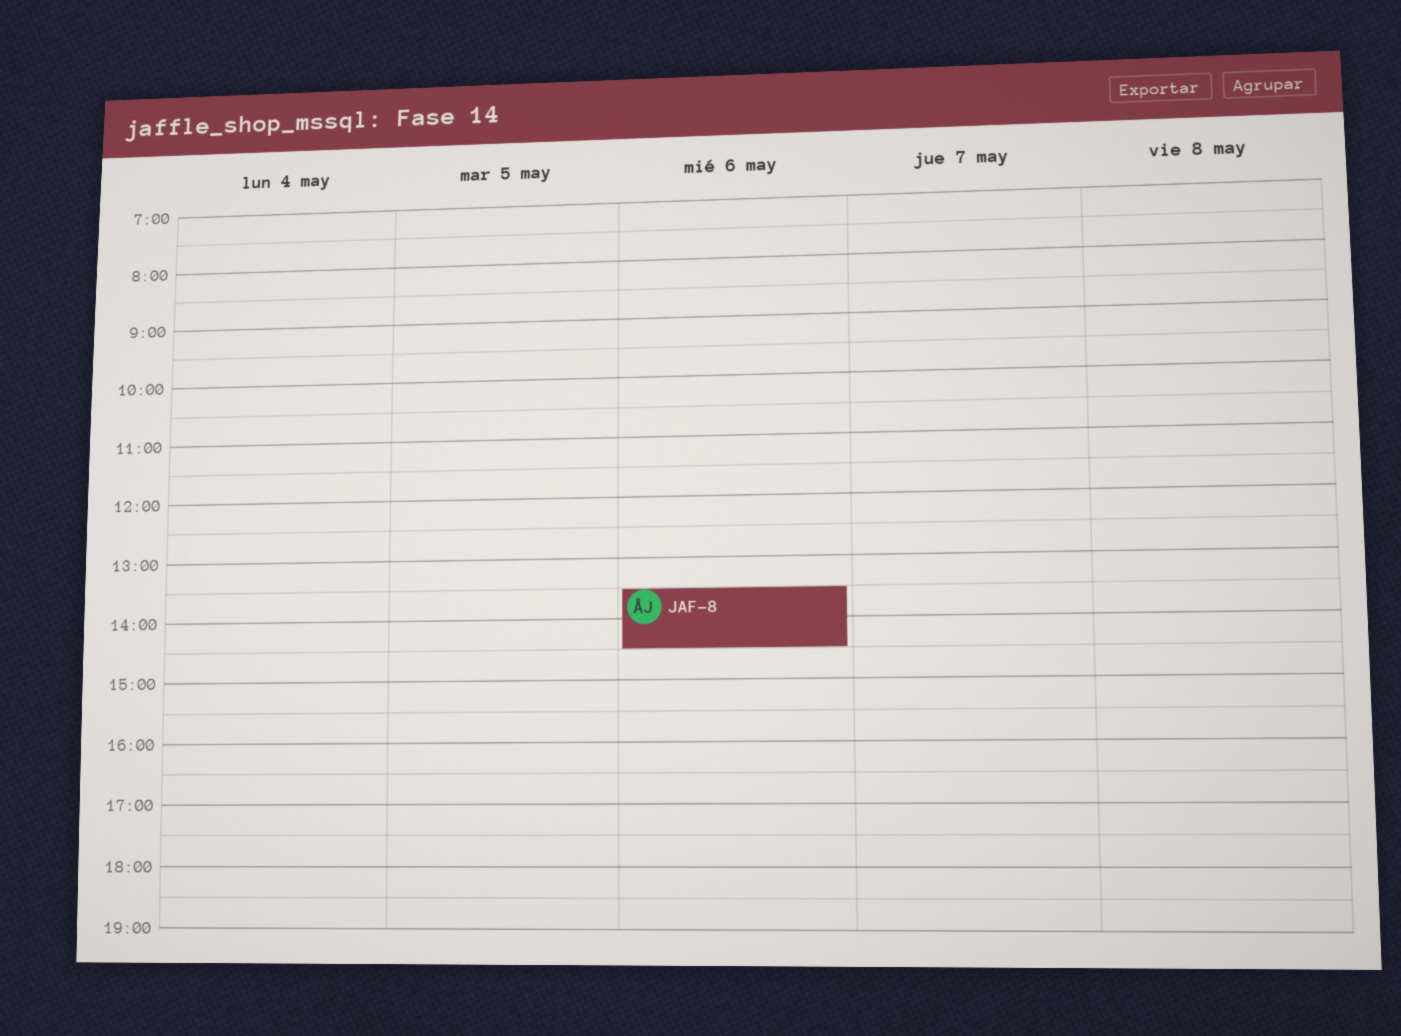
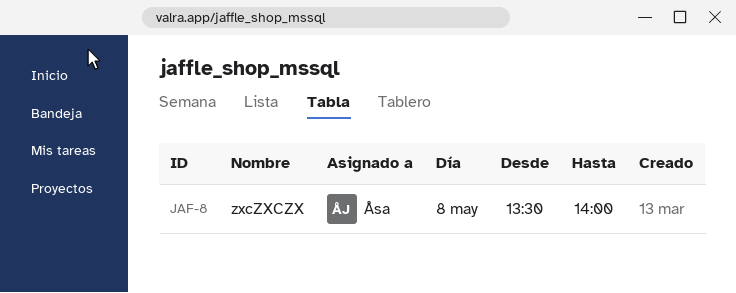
JAF-8, day: May 6 -> May 8
JAF-8, ends: 14:30 -> 14:00

